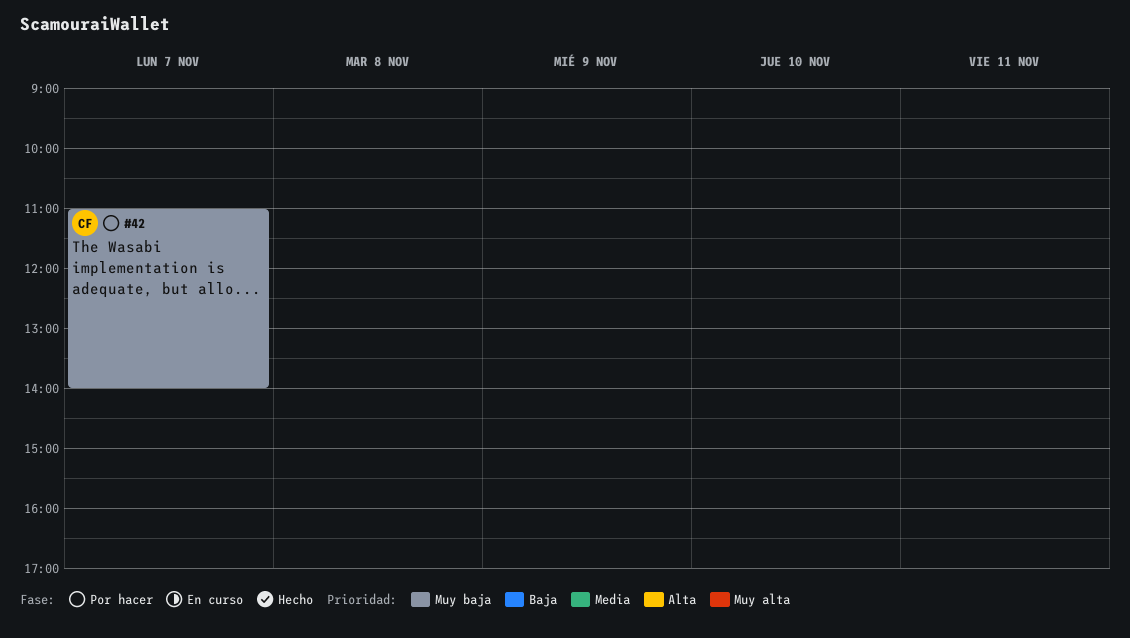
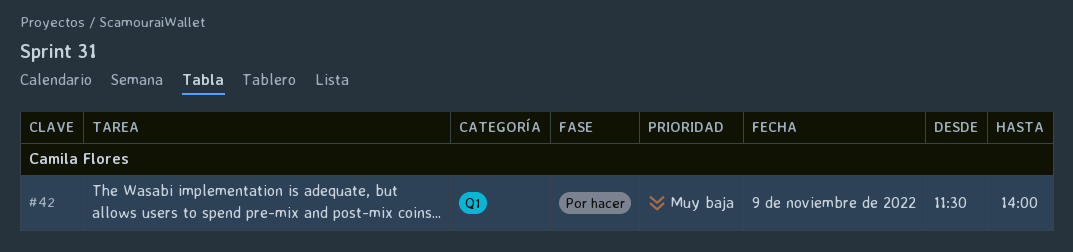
#42, day: Nov 7 -> Nov 9
#42, begins: 11:00 -> 11:30

